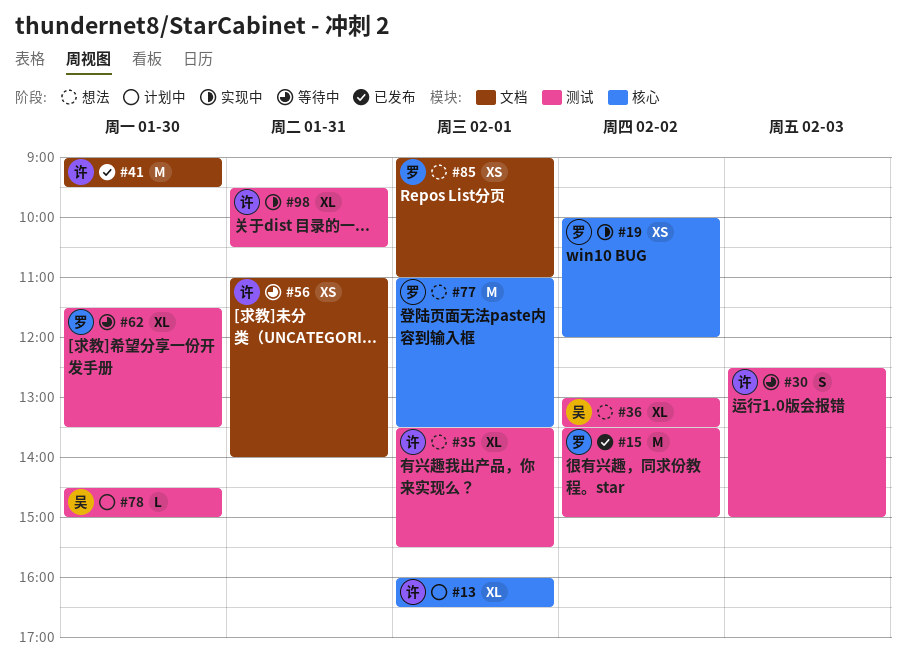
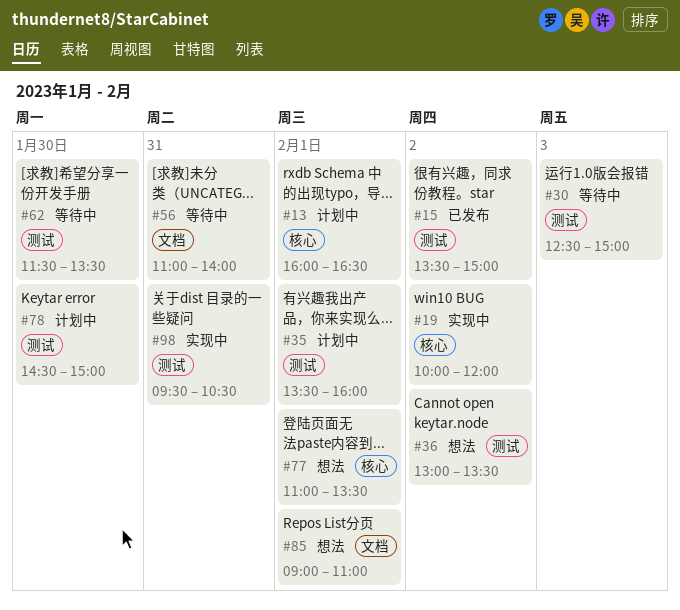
#35, status: 想法 -> 计划中
#35, ends: 15:30 -> 16:00
#41: present -> none

